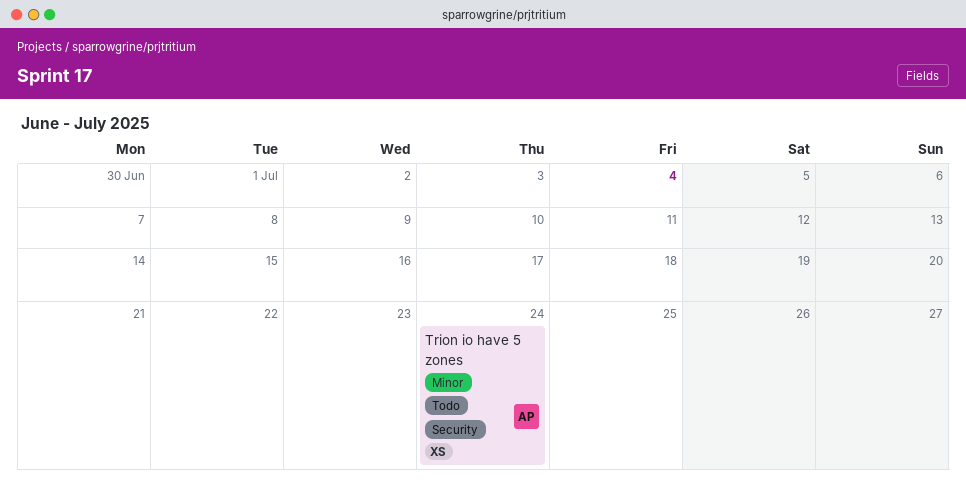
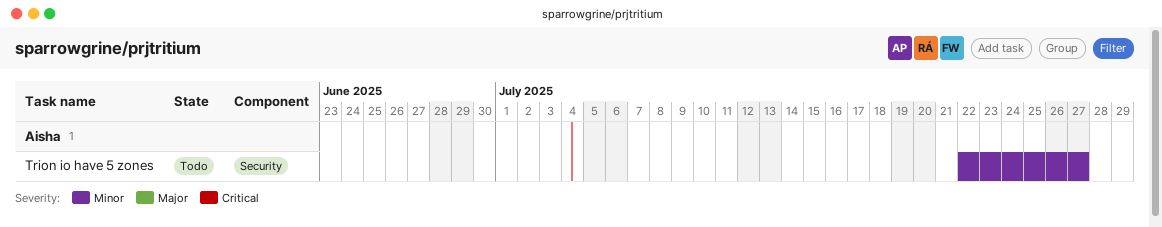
Trion io have 5 zones, due: Jul 24 -> Jul 27

